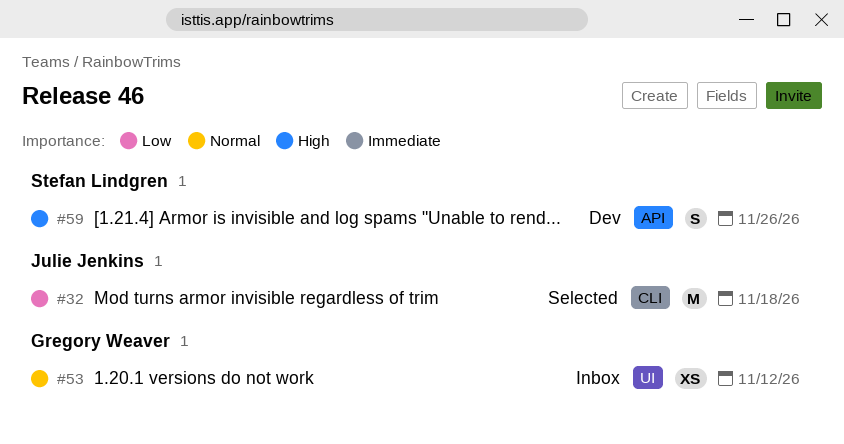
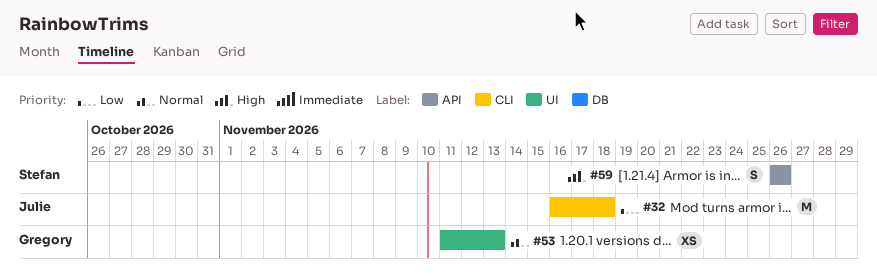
#53, due: Nov 12 -> Nov 13

